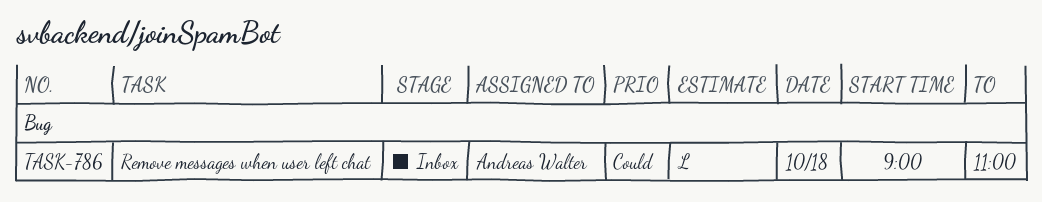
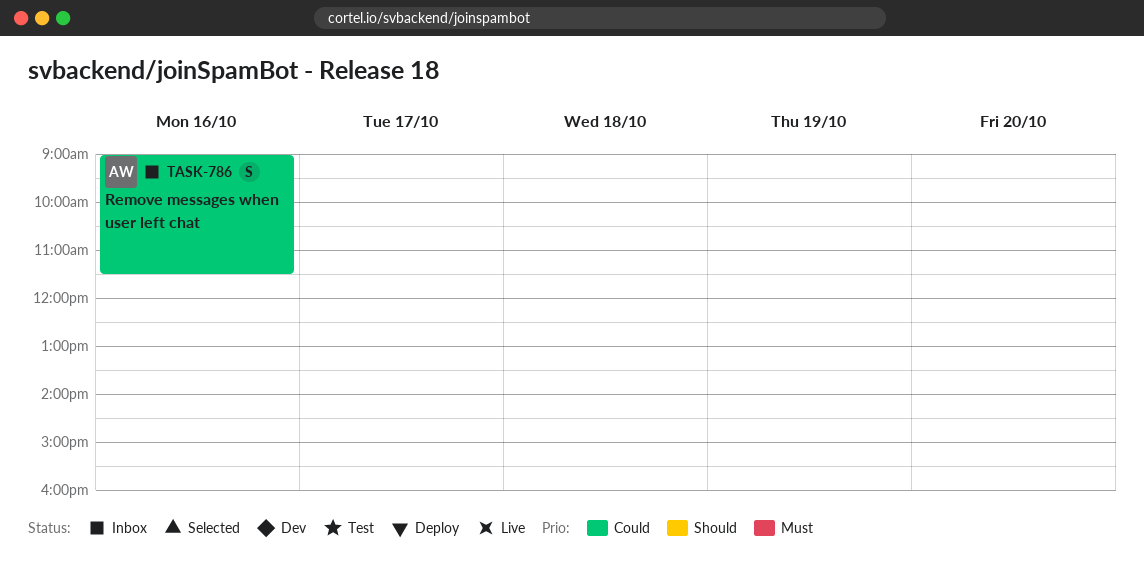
TASK-786, estimate: L -> S
TASK-786, day: Oct 18 -> Oct 16
TASK-786, ends: 11:00 -> 11:30

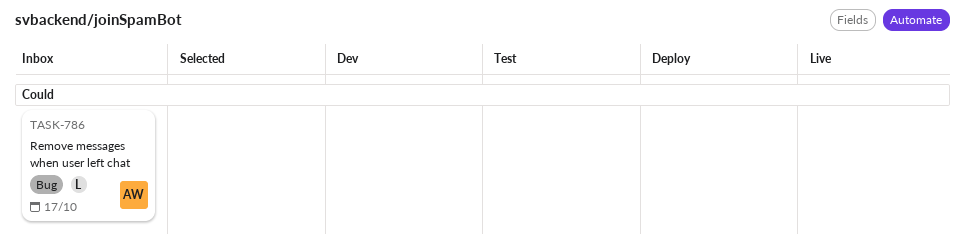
TASK-786, estimate: S -> L
TASK-786, day: Oct 16 -> Oct 17

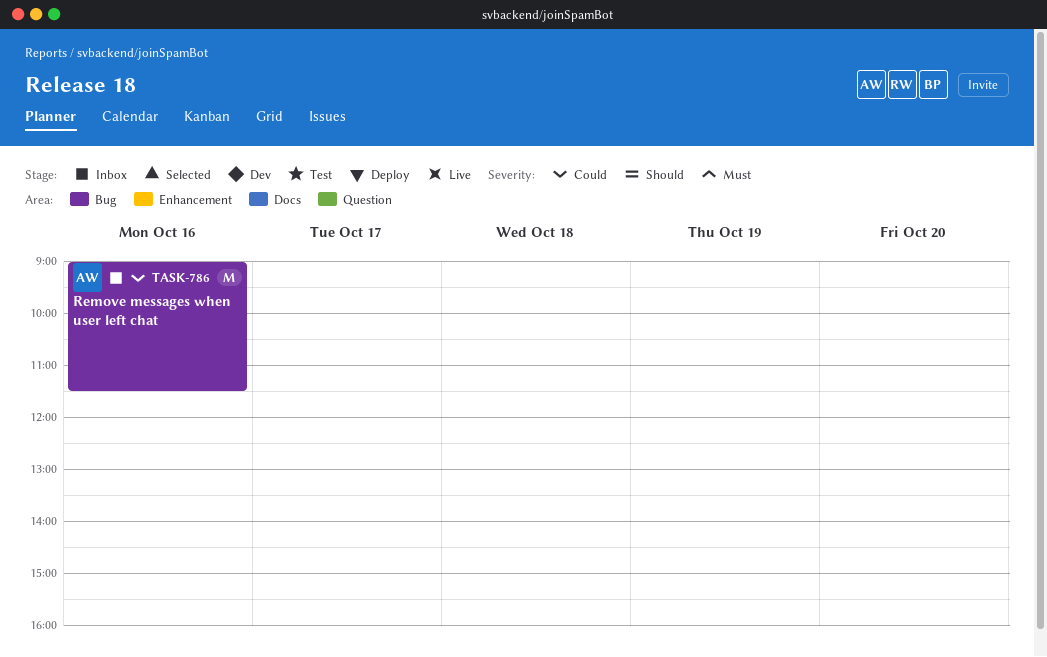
TASK-786, estimate: L -> M
TASK-786, day: Oct 17 -> Oct 16

